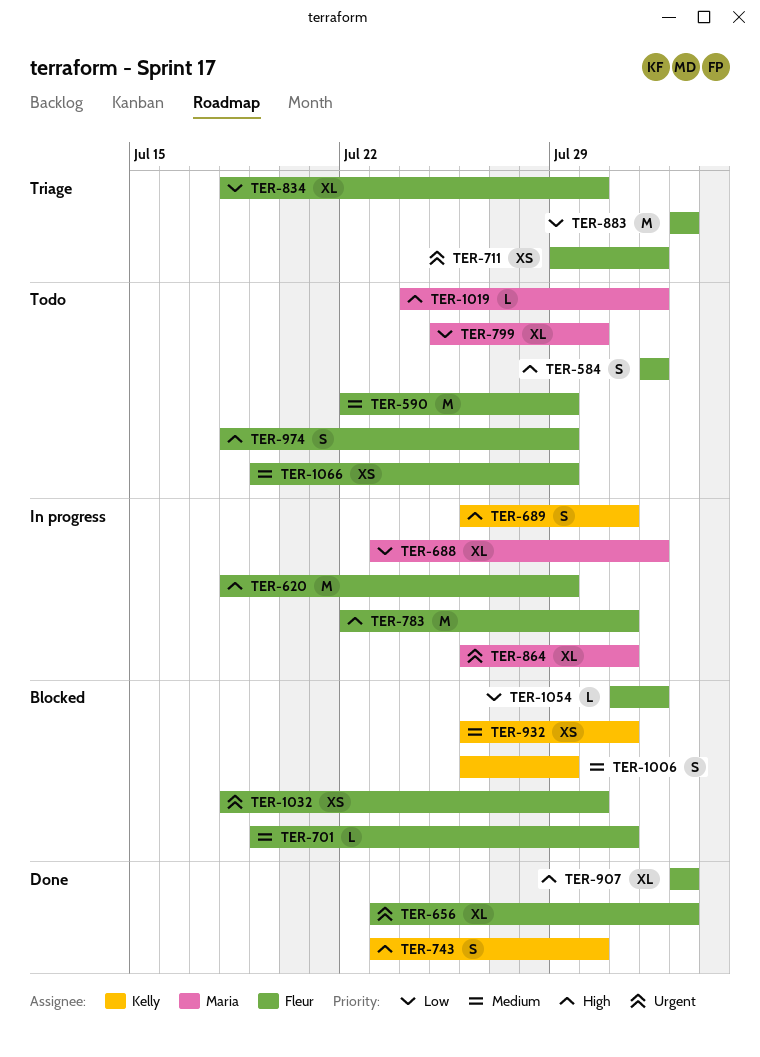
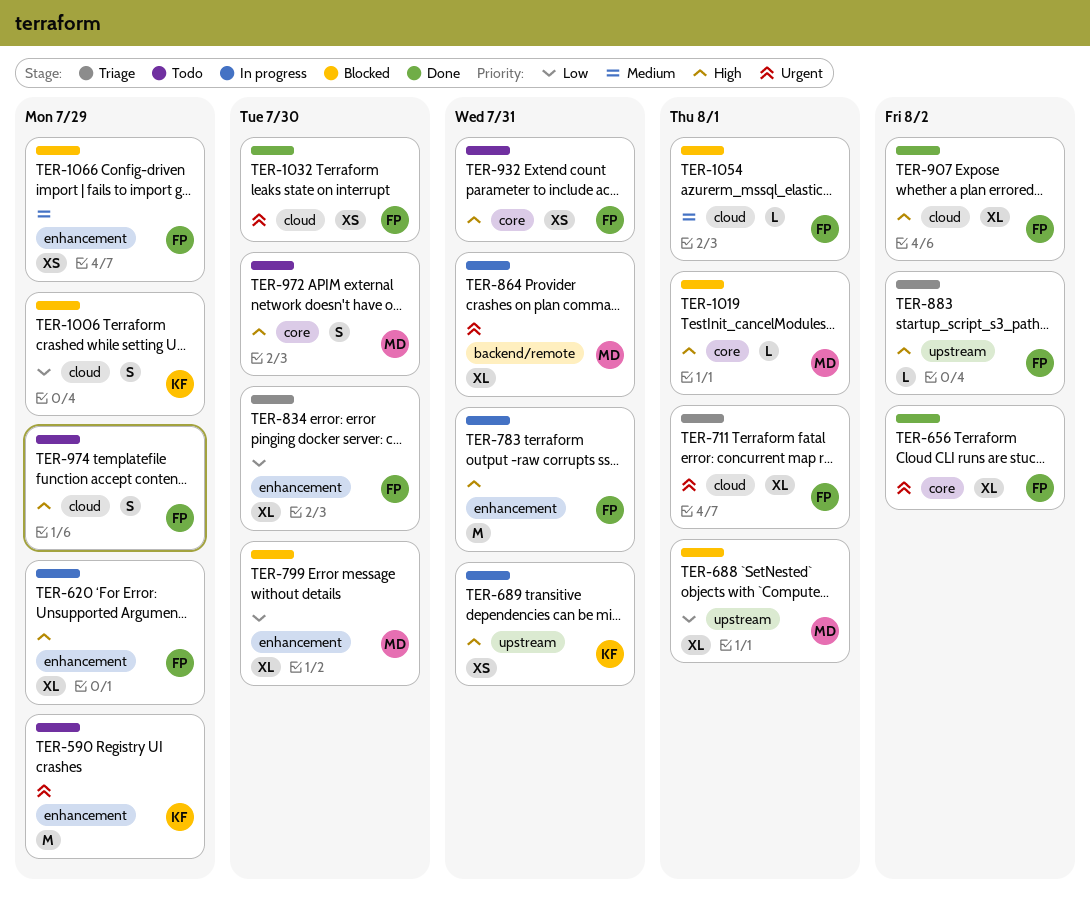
TER-584: present -> none
TER-590, owner: Fleur -> Kelly
TER-590, priority: Medium -> Urgent
TER-620, estimate: M -> XL
TER-688, status: In progress -> Blocked
TER-689, estimate: S -> XS
TER-701: present -> none
TER-711, estimate: XS -> XL
TER-743: present -> none
TER-799, status: Todo -> Blocked
TER-883, priority: Low -> High
TER-883, estimate: M -> L
TER-932, status: Blocked -> Todo
TER-932, owner: Kelly -> Fleur
TER-932, priority: Medium -> High
TER-972: none -> present
TER-1006, priority: Medium -> Low
TER-1019, status: Todo -> Blocked
TER-1032, status: Blocked -> Done
TER-1054, priority: Low -> Medium
TER-1066, status: Todo -> Blocked

